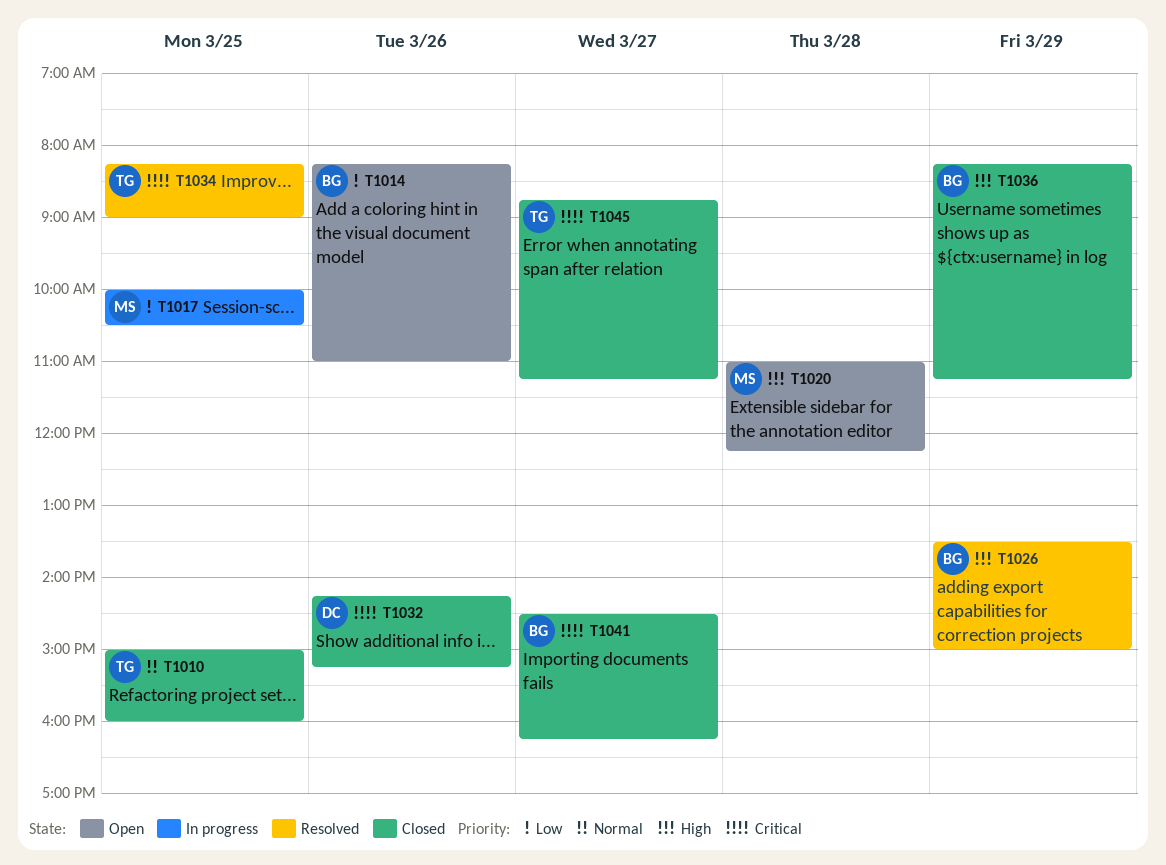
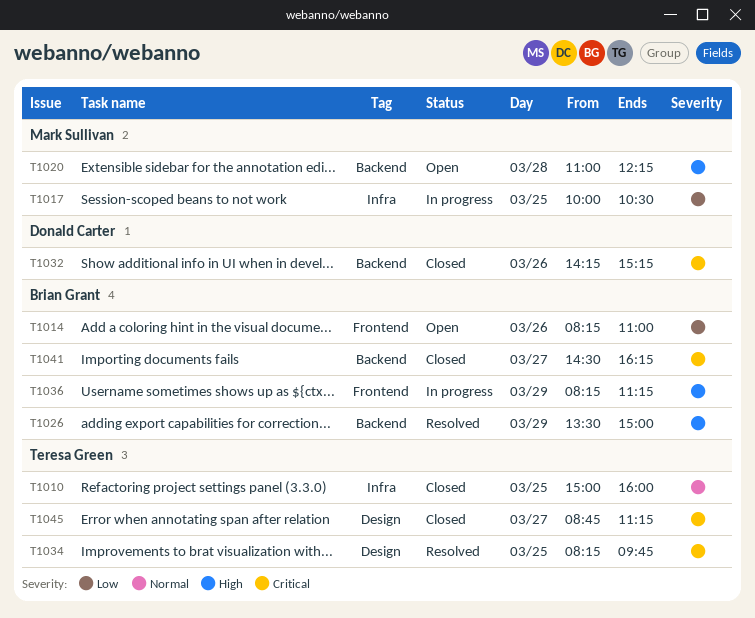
T1034, ends: 09:00 -> 09:45
T1036, status: Closed -> In progress

